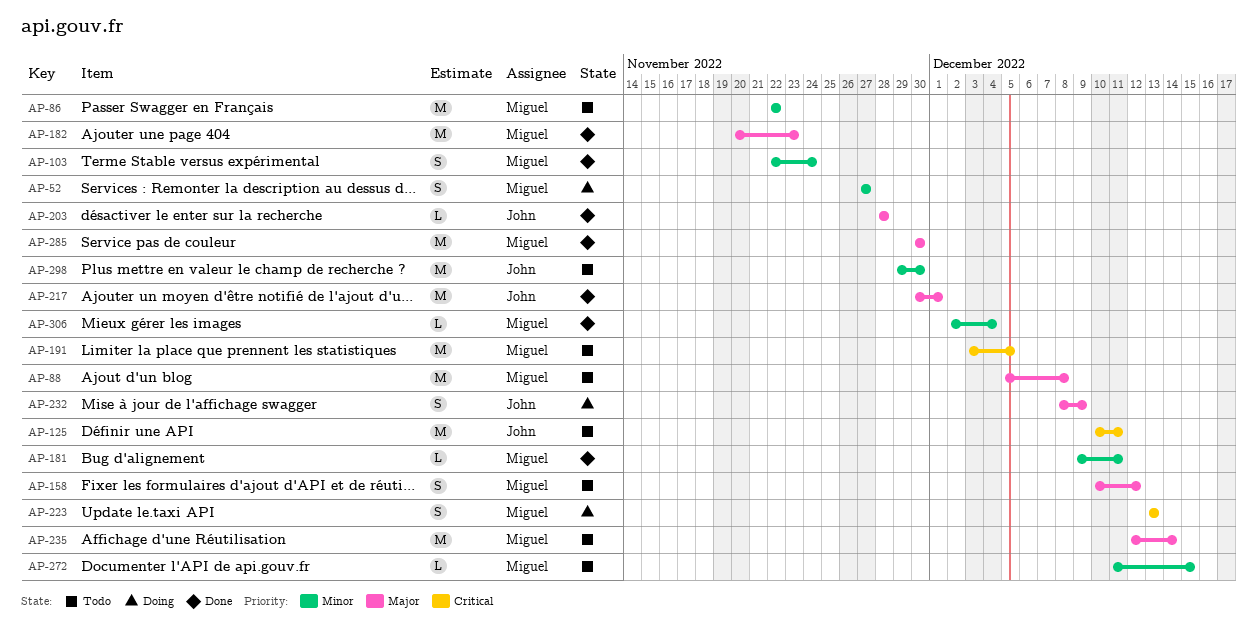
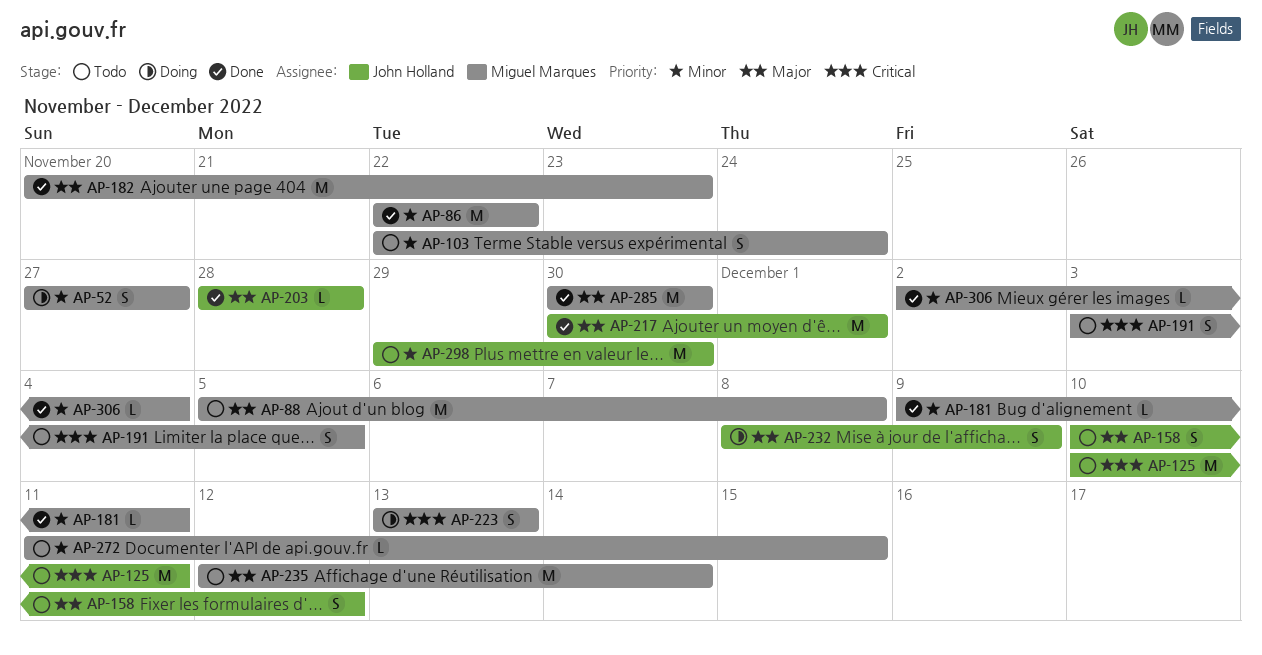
AP-86, status: Todo -> Done
AP-103, status: Done -> Todo
AP-158, owner: Miguel Marques -> John Holland
AP-191, estimate: M -> S

